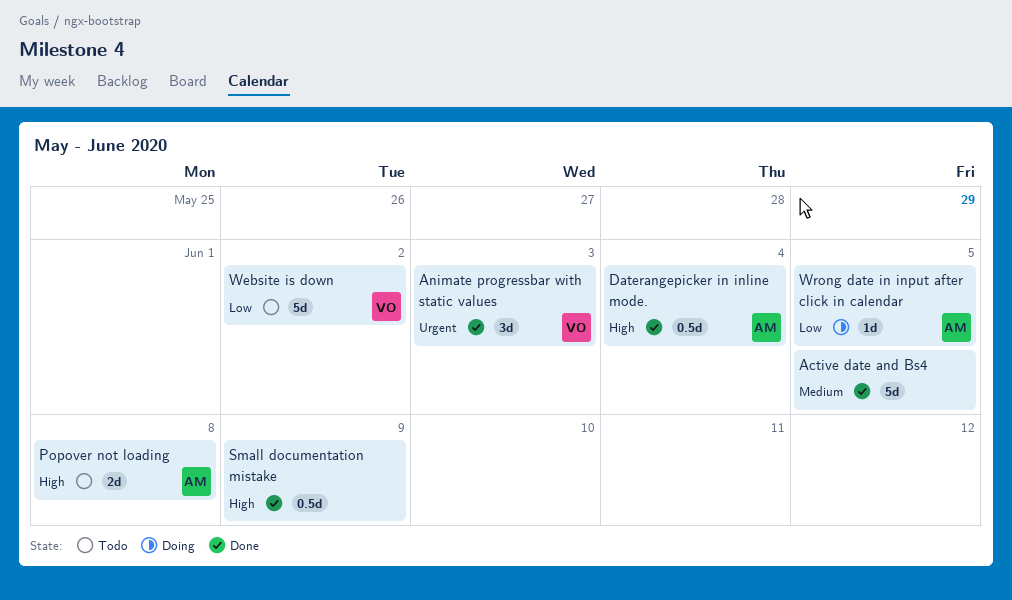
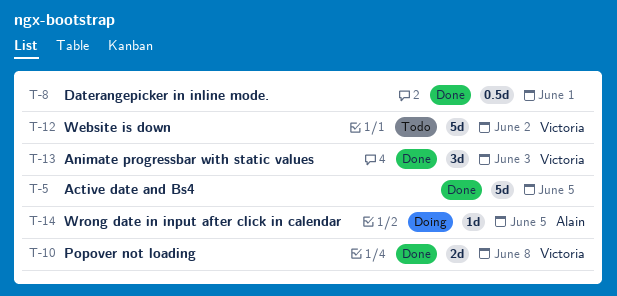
Daterangepicker in inline mode., owner: Alain -> none
Daterangepicker in inline mode., due: Jun 4 -> Jun 1
Popover not loading, status: Todo -> Done
Popover not loading, owner: Alain -> Victoria
Small documentation mistake: present -> none

